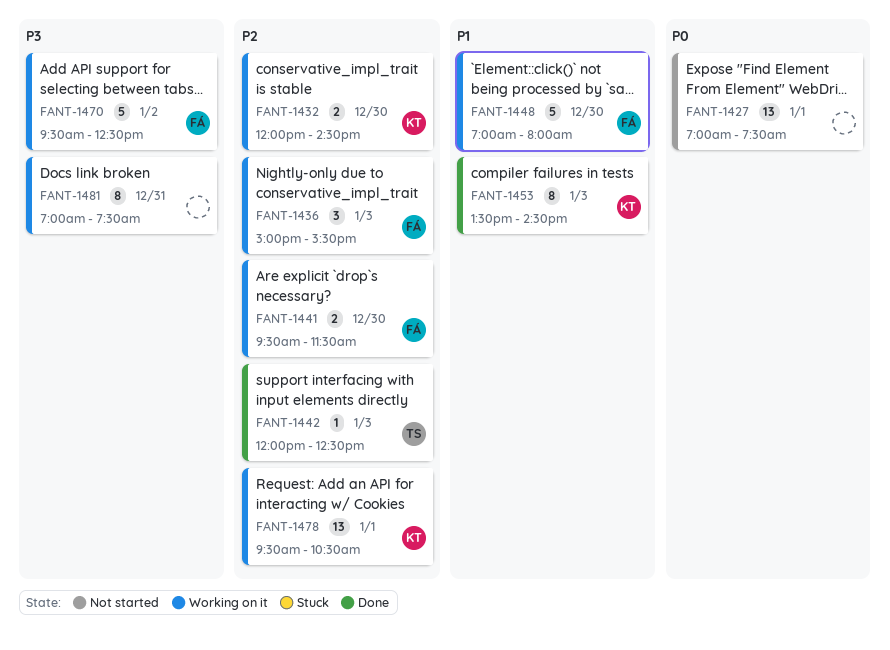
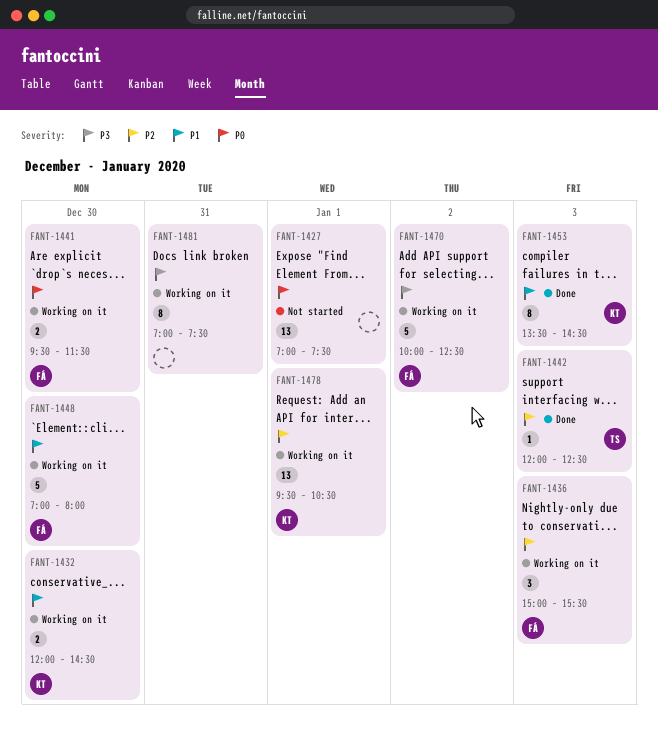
FANT-1432, priority: P2 -> P1
FANT-1441, priority: P2 -> P0
FANT-1470, begins: 09:30 -> 10:00

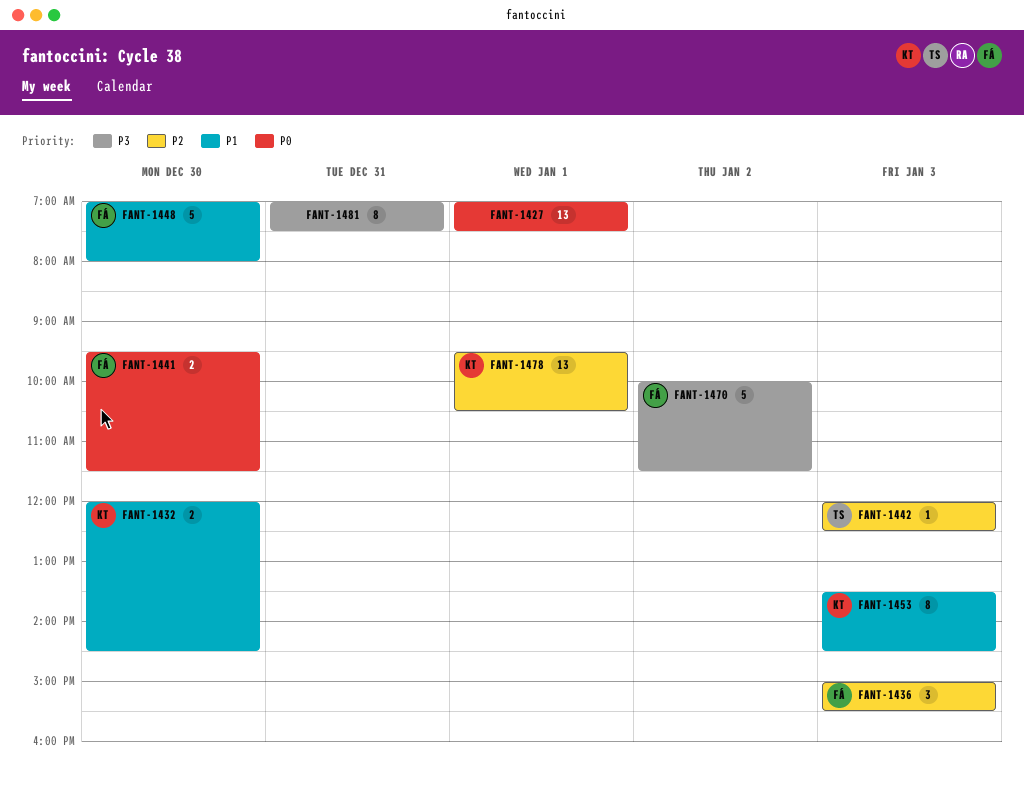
FANT-1470, ends: 12:30 -> 11:30

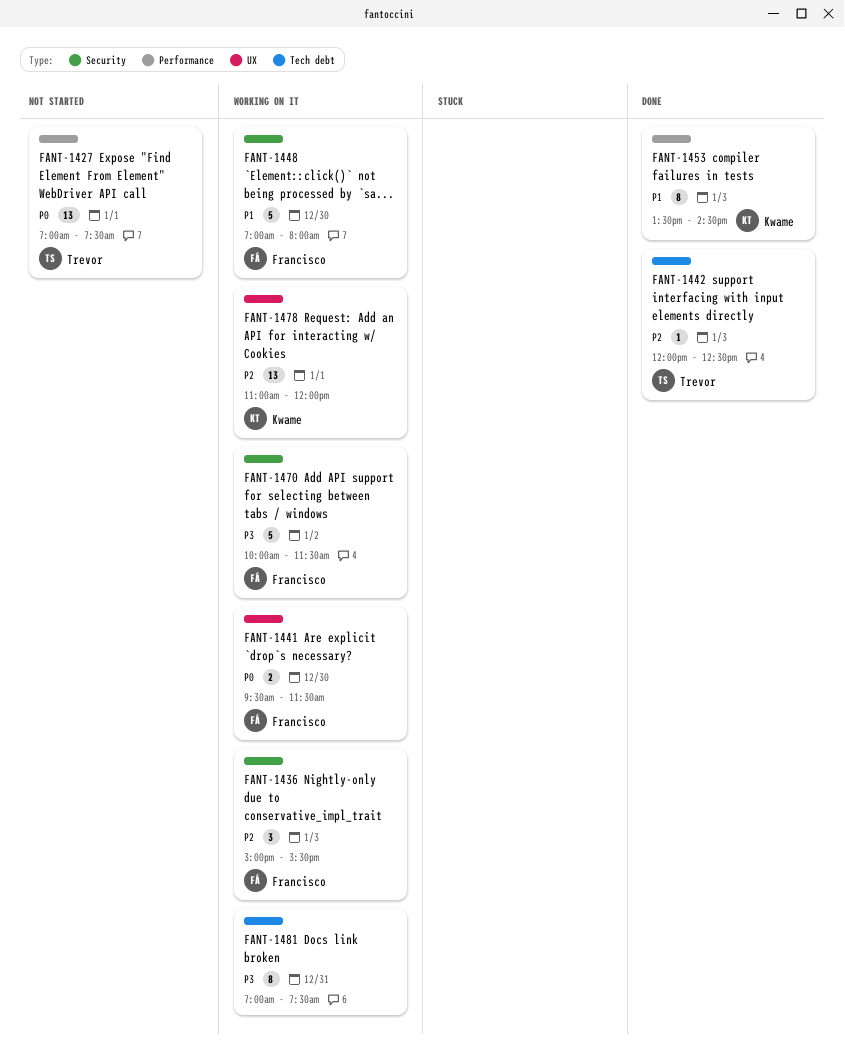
FANT-1427, owner: none -> Trevor
FANT-1432: present -> none
FANT-1478, begins: 09:30 -> 11:00
FANT-1478, ends: 10:30 -> 12:00

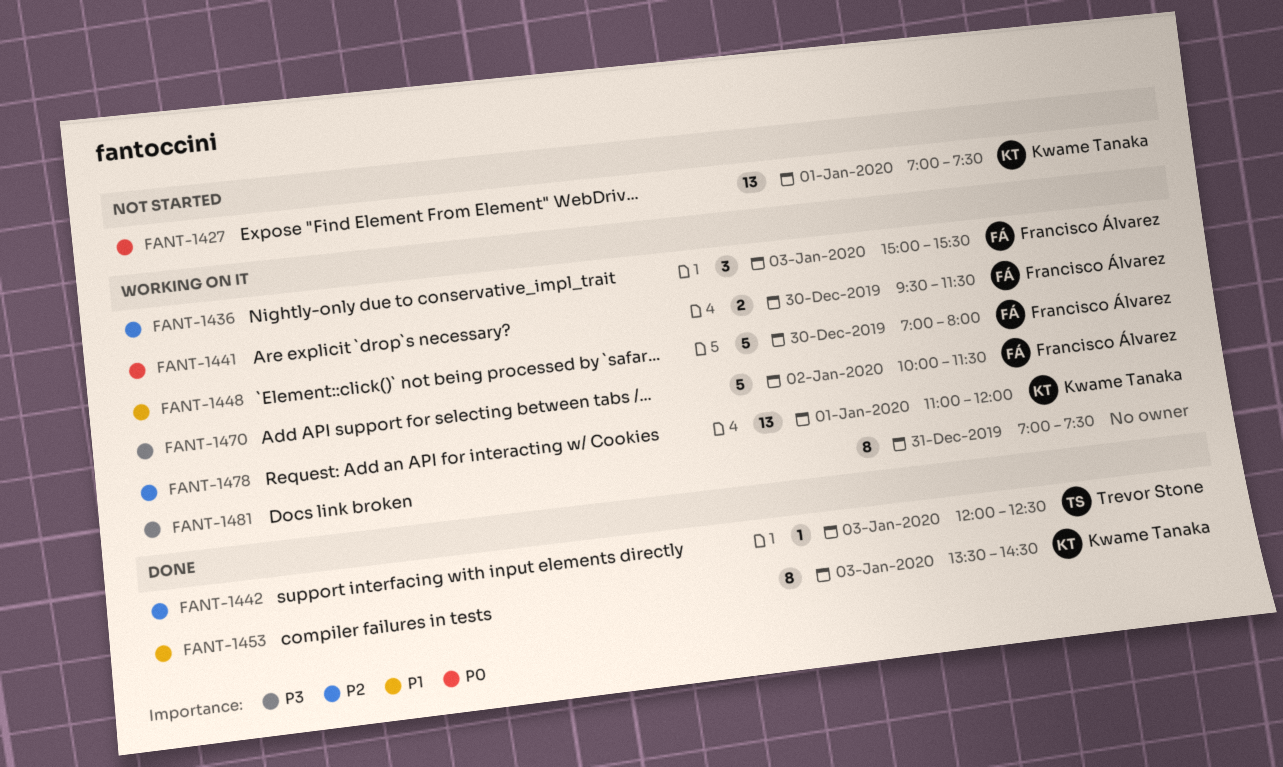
FANT-1427, owner: Trevor Stone -> Kwame Tanaka

